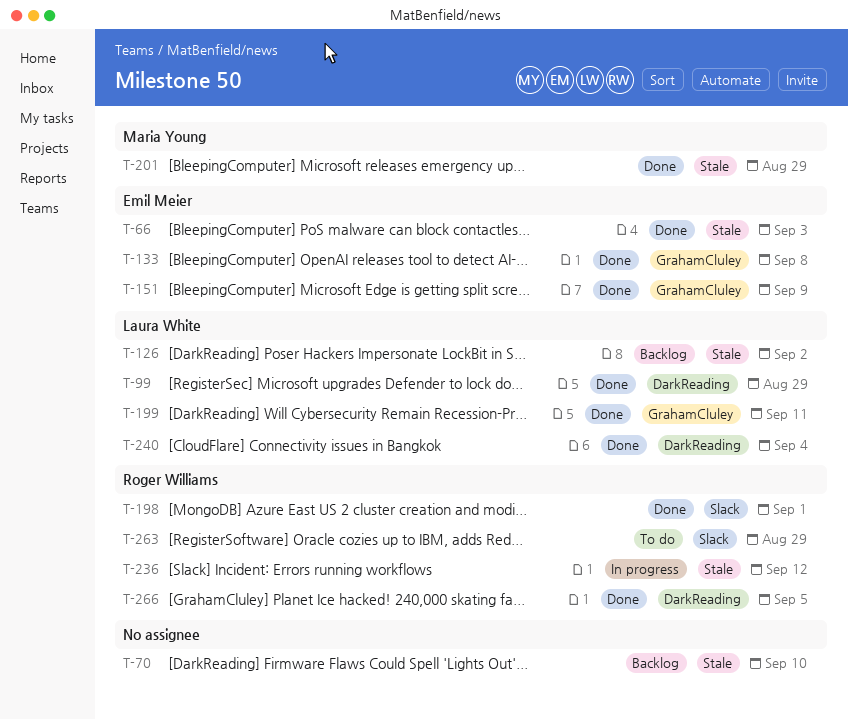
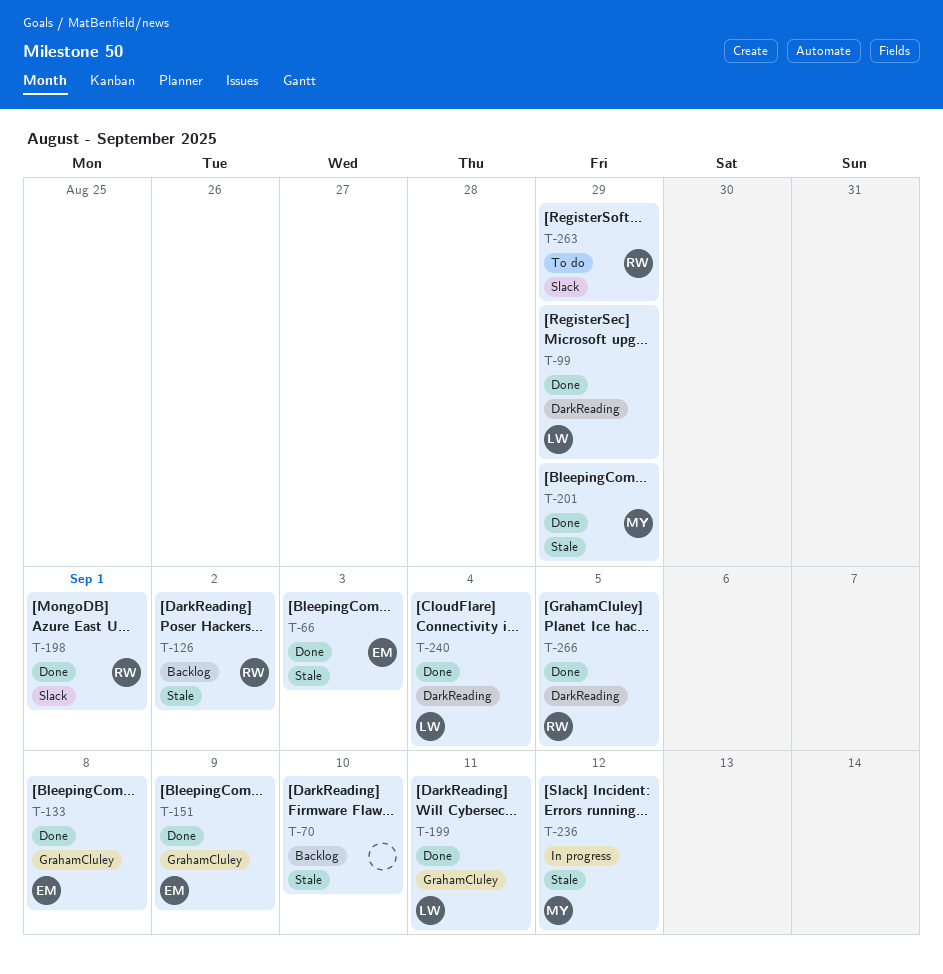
T-126, owner: Laura White -> Roger Williams
T-236, owner: Roger Williams -> Maria Young

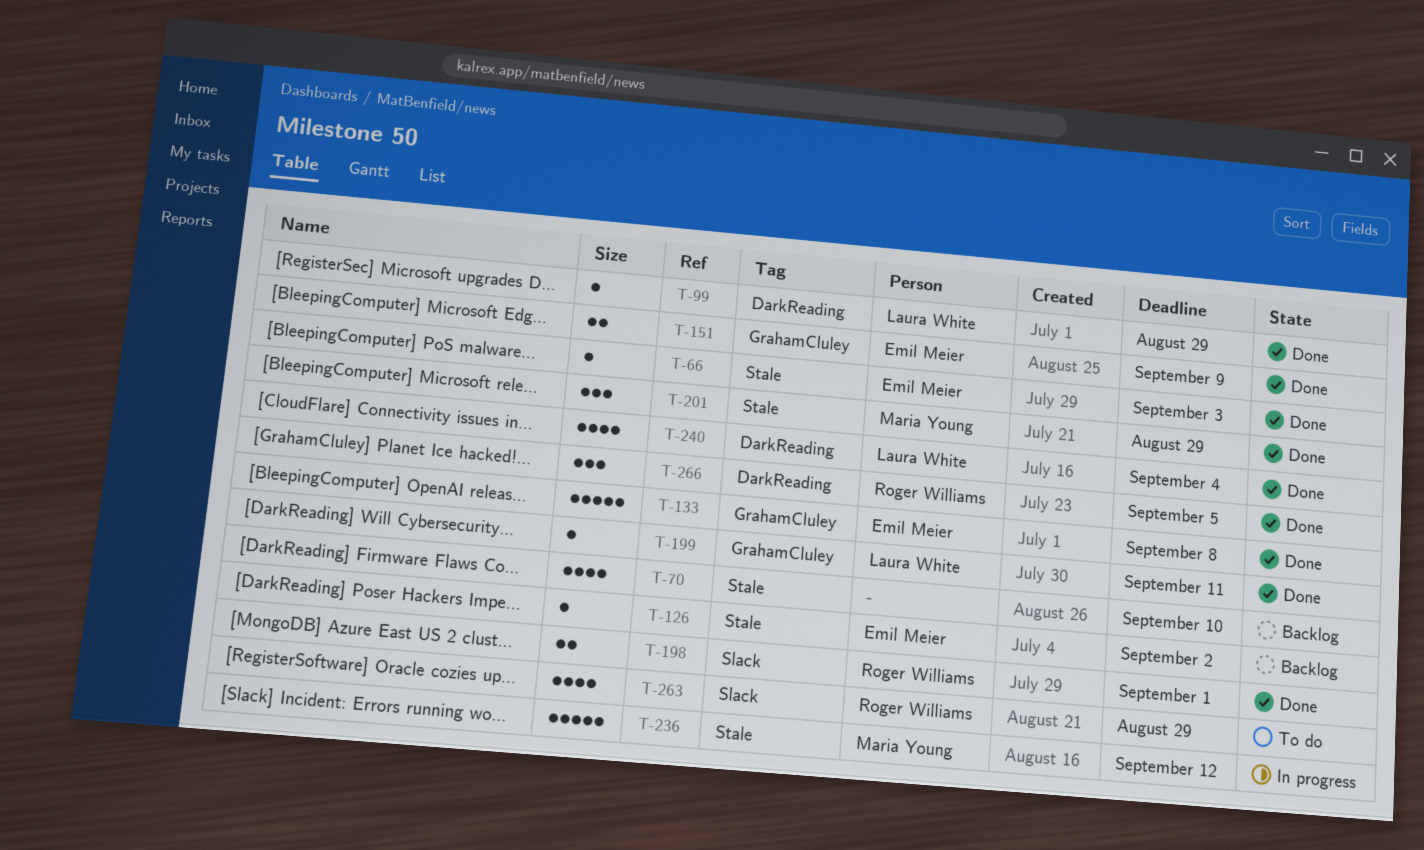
T-126, owner: Roger Williams -> Emil Meier

